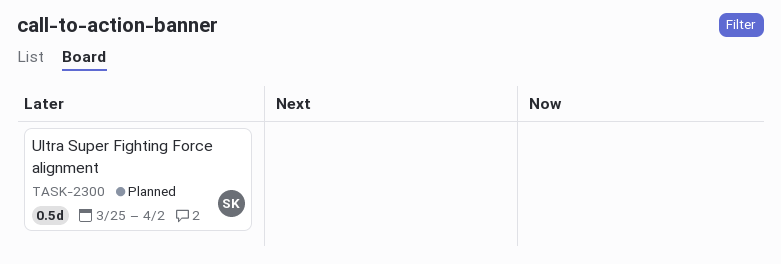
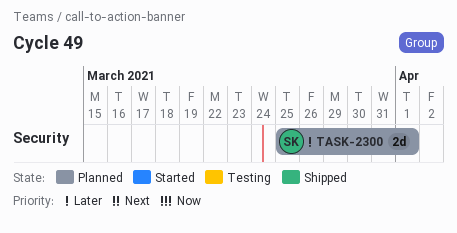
TASK-2300, estimate: 0.5d -> 2d
TASK-2300, due: Apr 2 -> Apr 1

